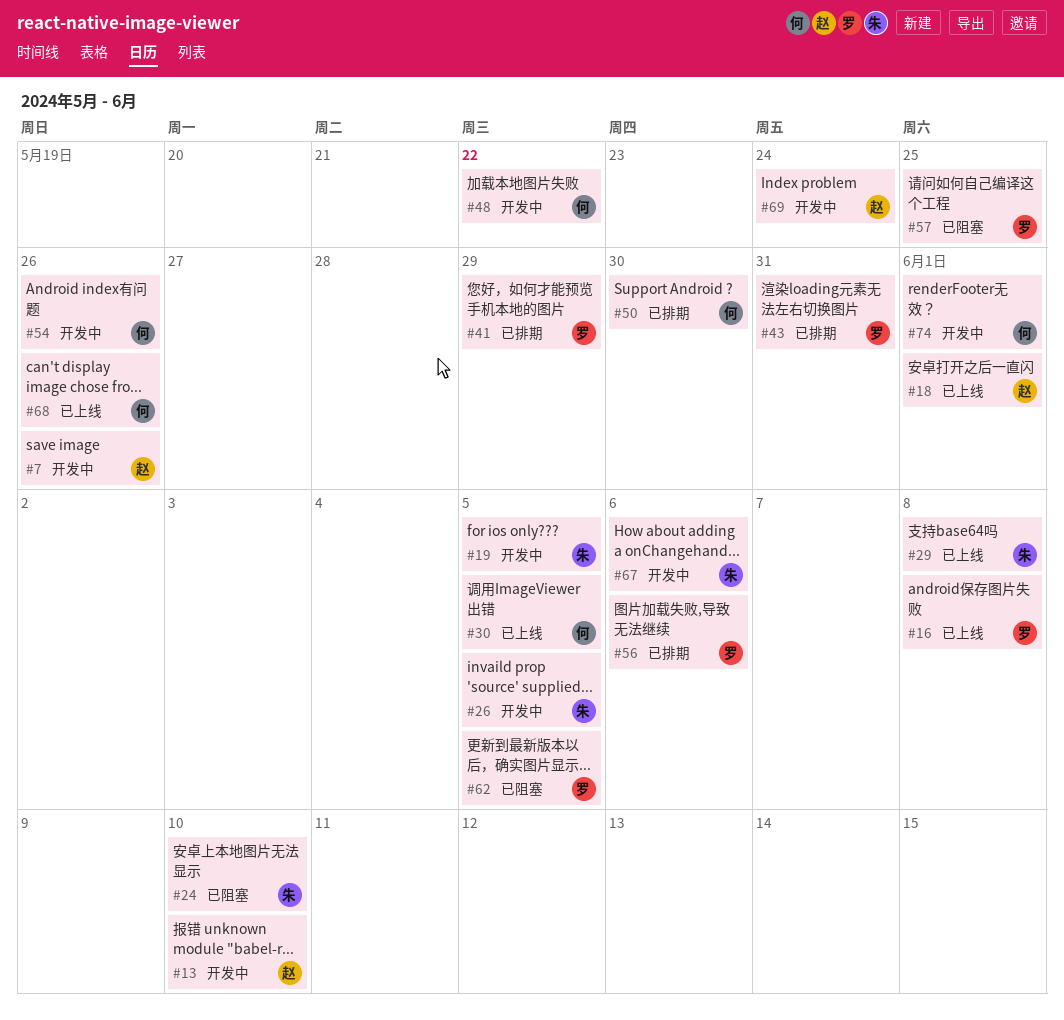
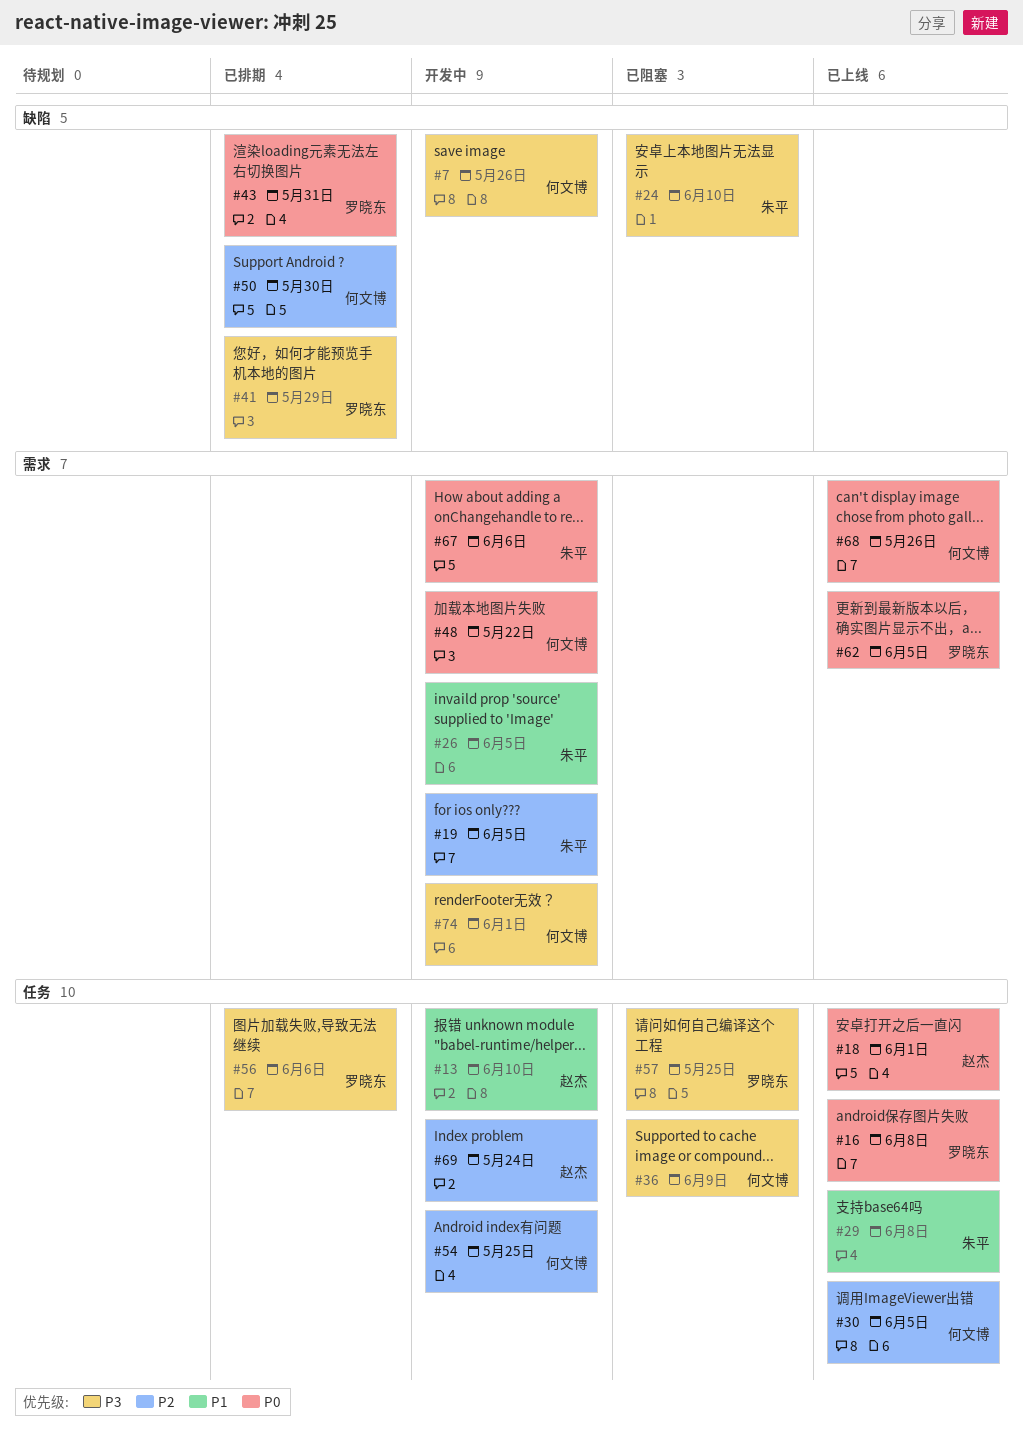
#7, owner: 赵杰 -> 何文博
#36: none -> present
#54, due: May 26 -> May 25
#62, status: 已阻塞 -> 已上线

